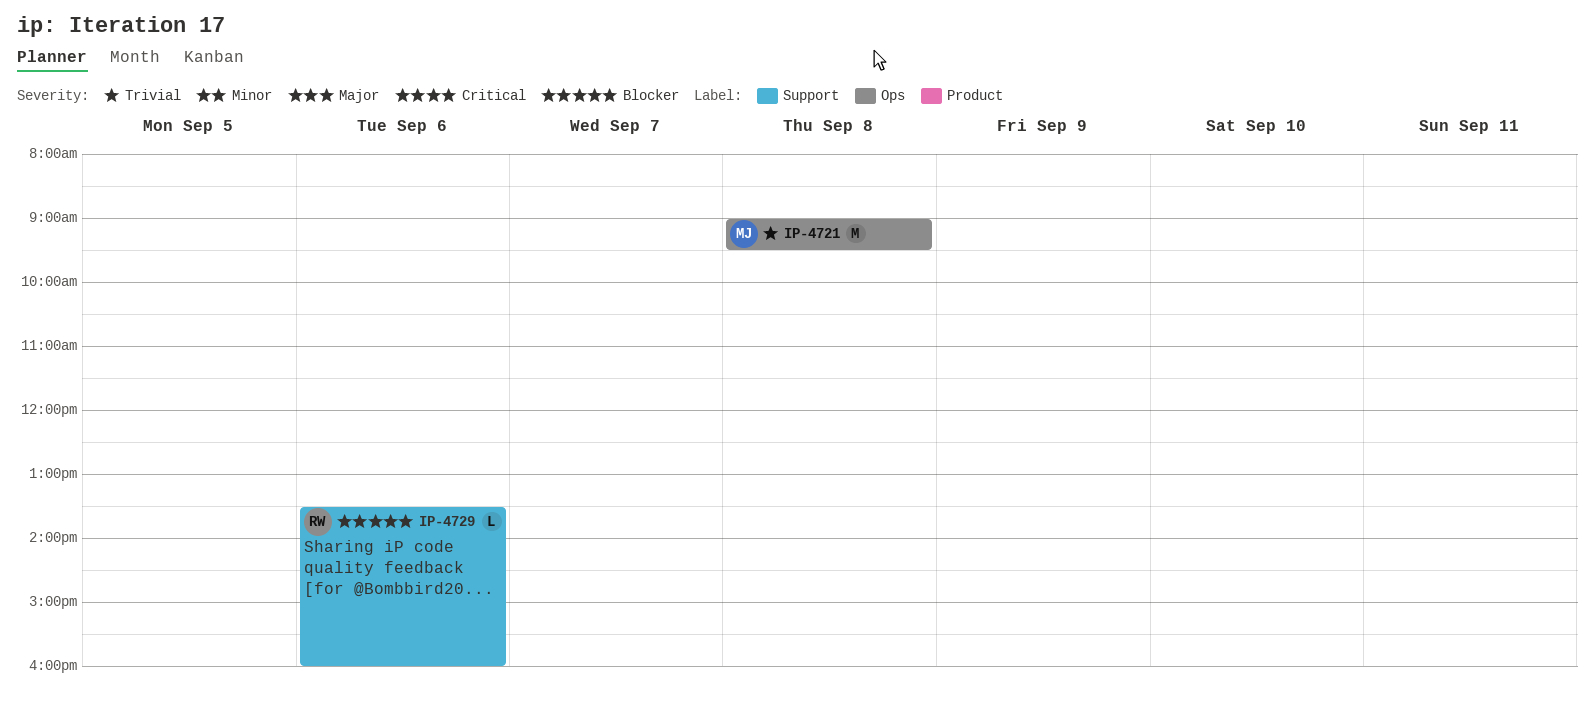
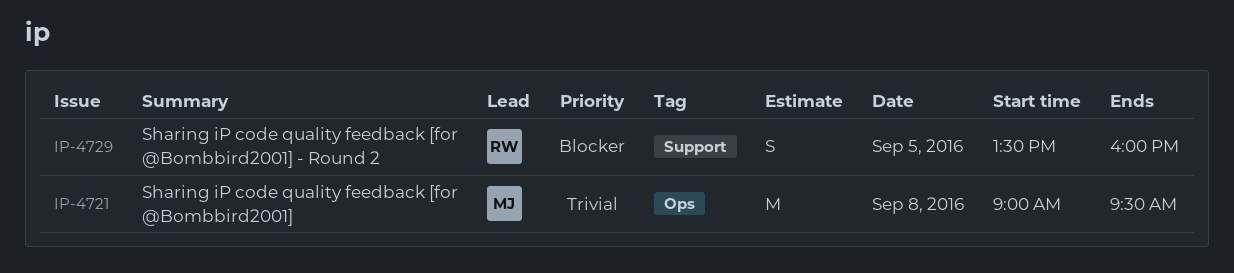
IP-4729, estimate: L -> S
IP-4729, day: Sep 6 -> Sep 5

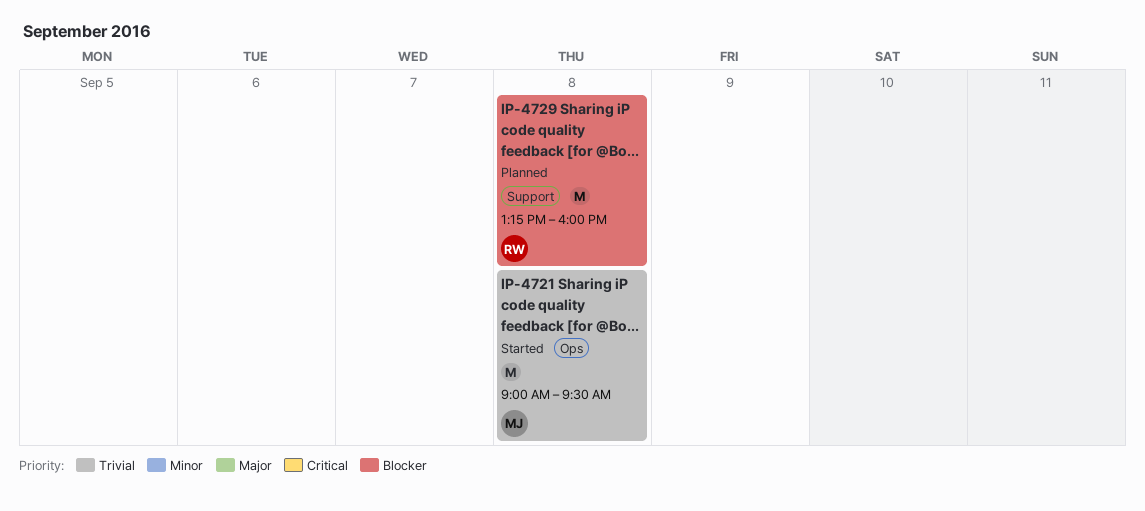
IP-4729, estimate: S -> M
IP-4729, day: Sep 5 -> Sep 8
IP-4729, begins: 13:30 -> 13:15

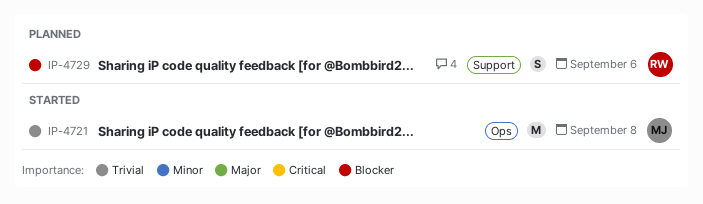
IP-4729, estimate: M -> S
IP-4729, day: Sep 8 -> Sep 6

